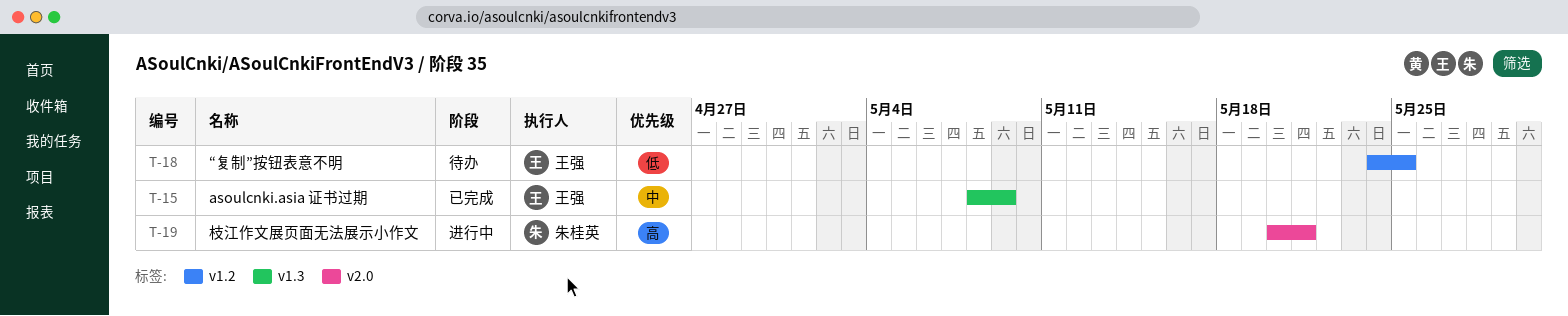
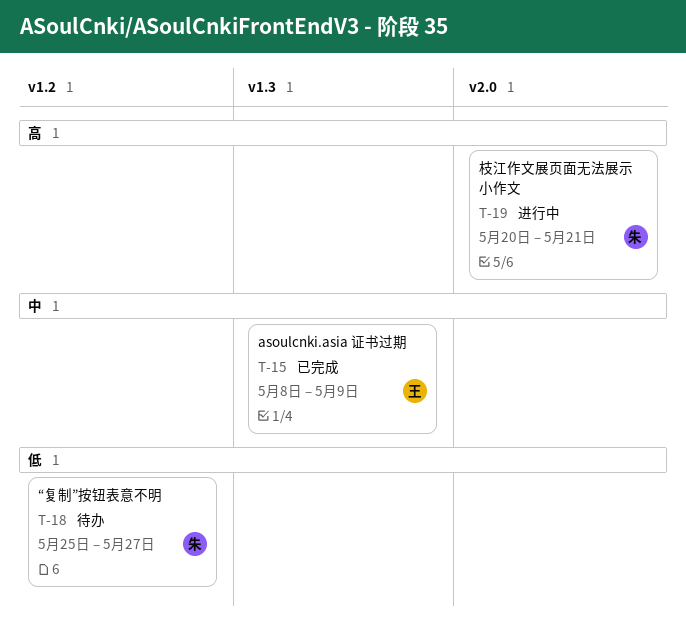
T-18, owner: 王强 -> 朱桂英
T-18, start: May 24 -> May 25
T-18, due: May 25 -> May 27

